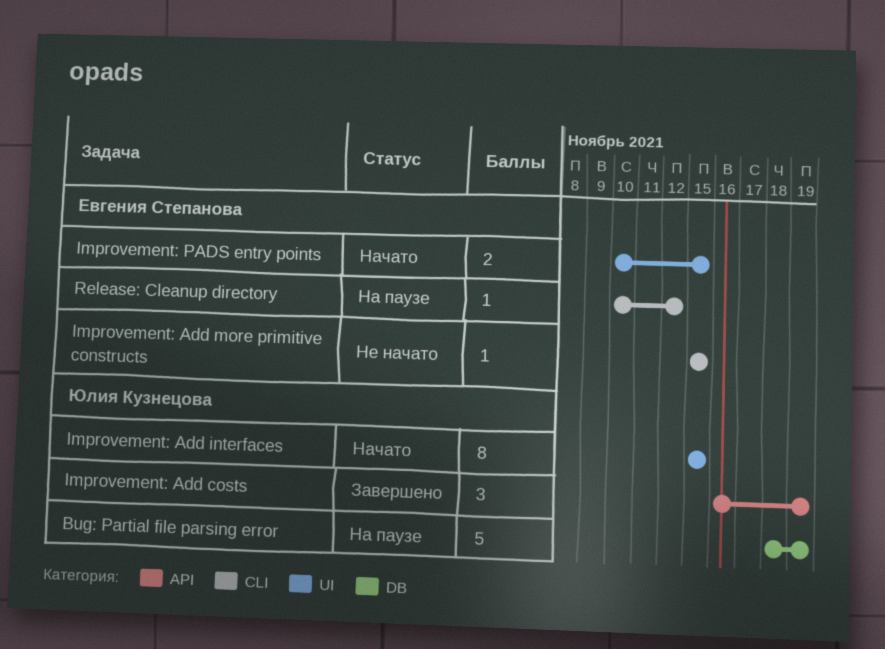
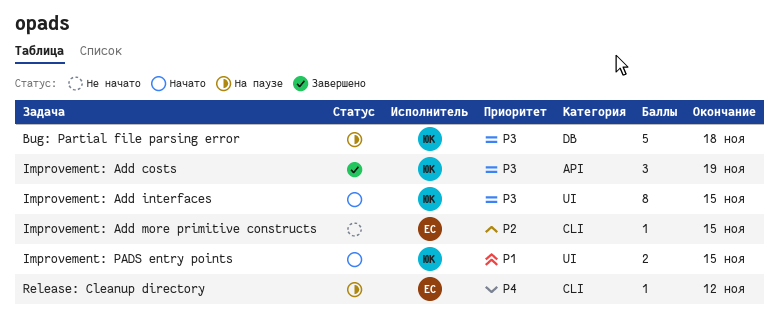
Bug: Partial file parsing error, due: Nov 19 -> Nov 18
Improvement: PADS entry points, owner: Евгения Степанова -> Юлия Кузнецова

